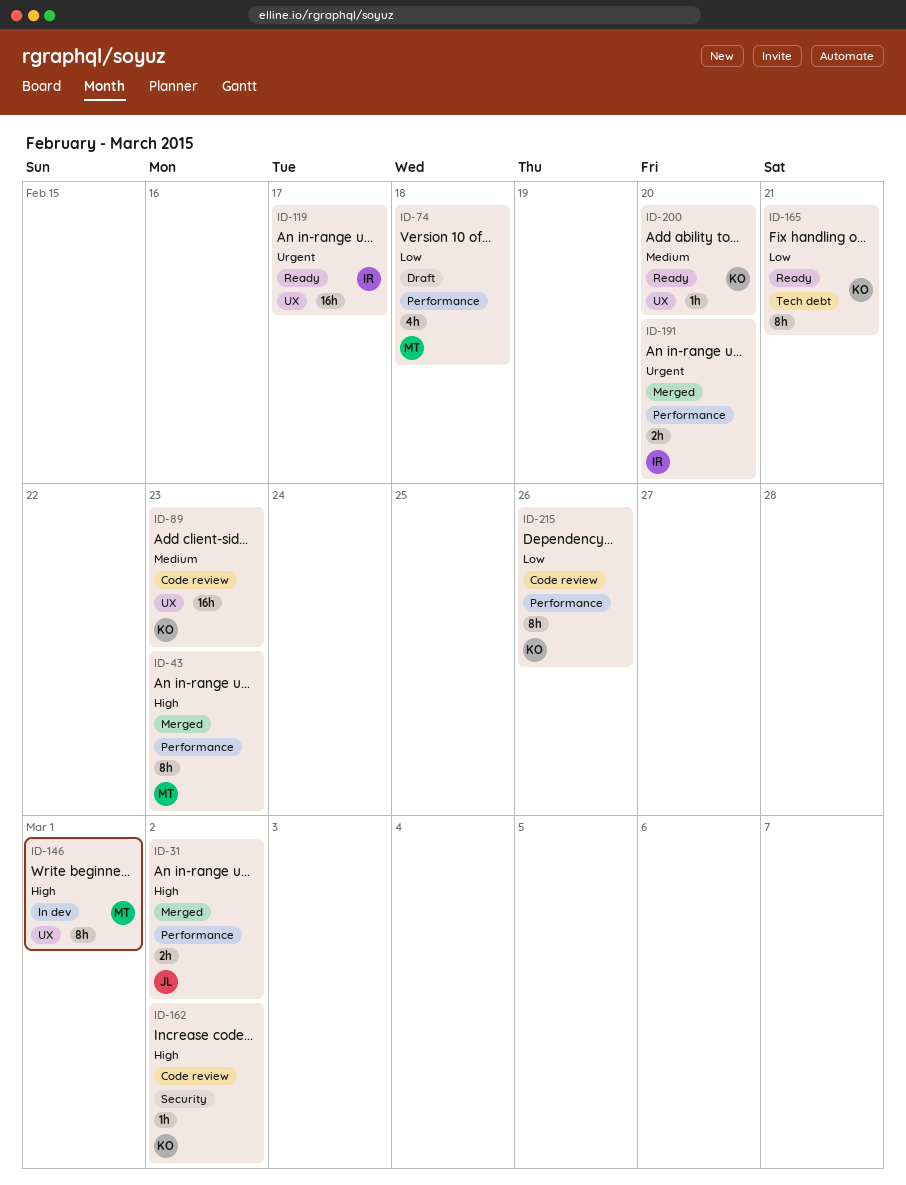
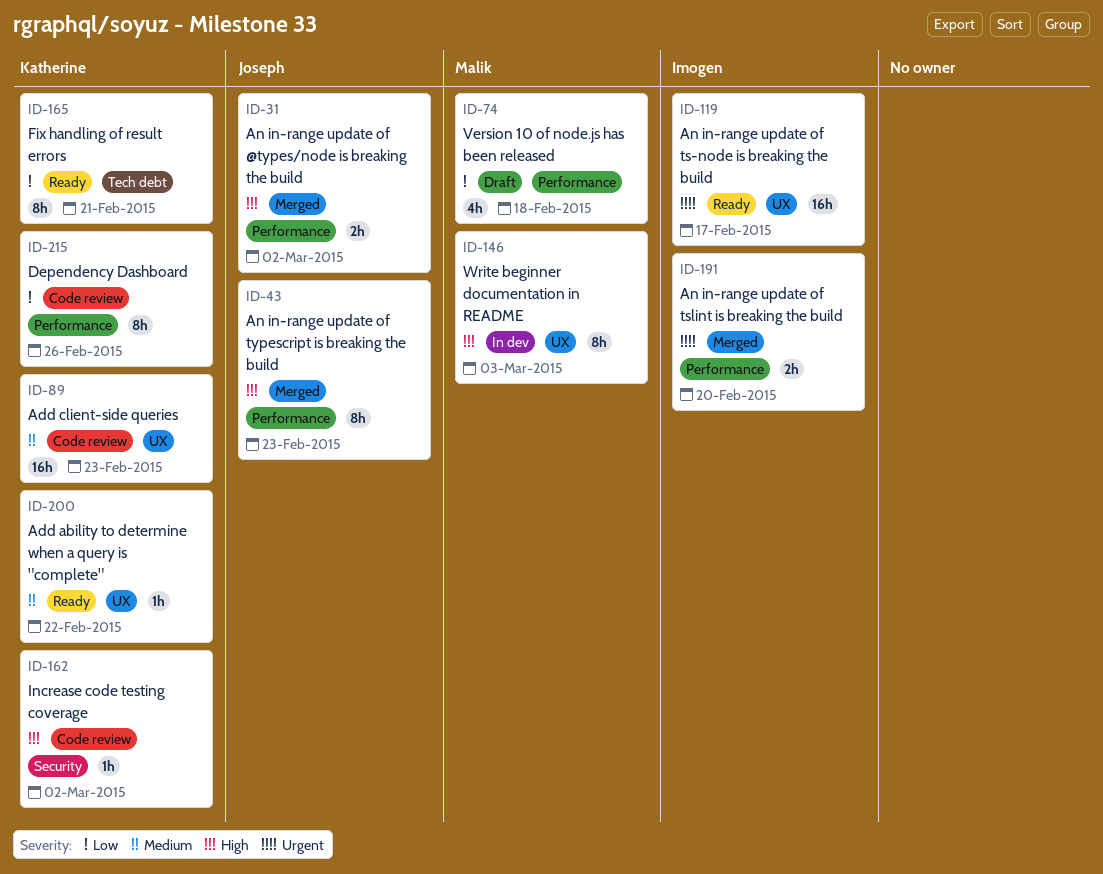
ID-43, owner: Malik -> Joseph
ID-146, due: Mar 1 -> Mar 3
ID-200, due: Feb 20 -> Feb 22

